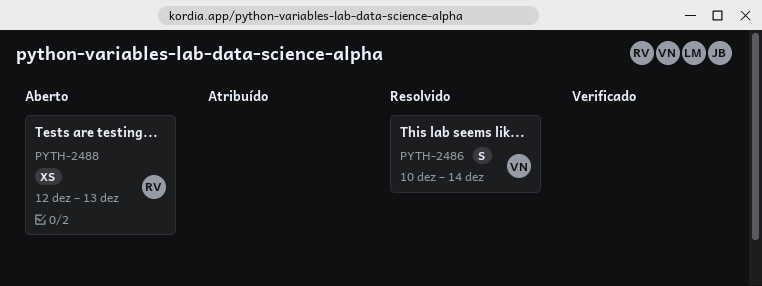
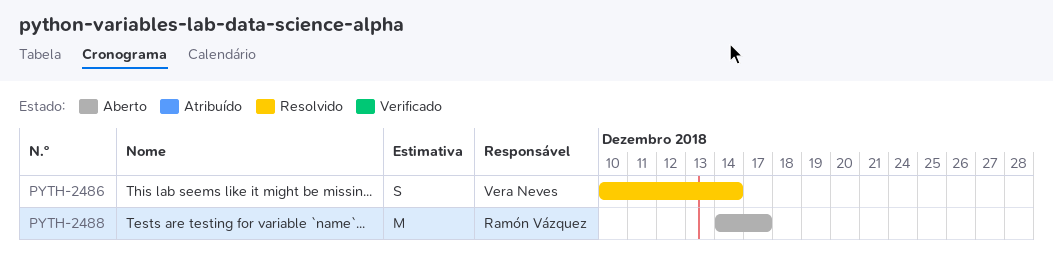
PYTH-2488, estimate: XS -> M
PYTH-2488, start: Dec 12 -> Dec 14
PYTH-2488, due: Dec 13 -> Dec 17

